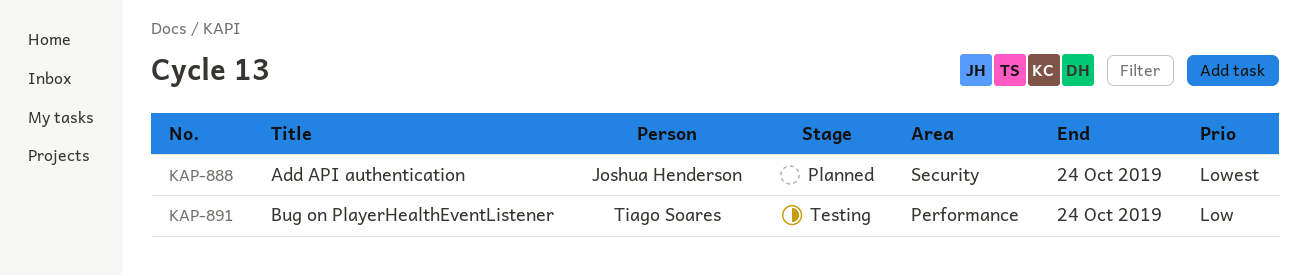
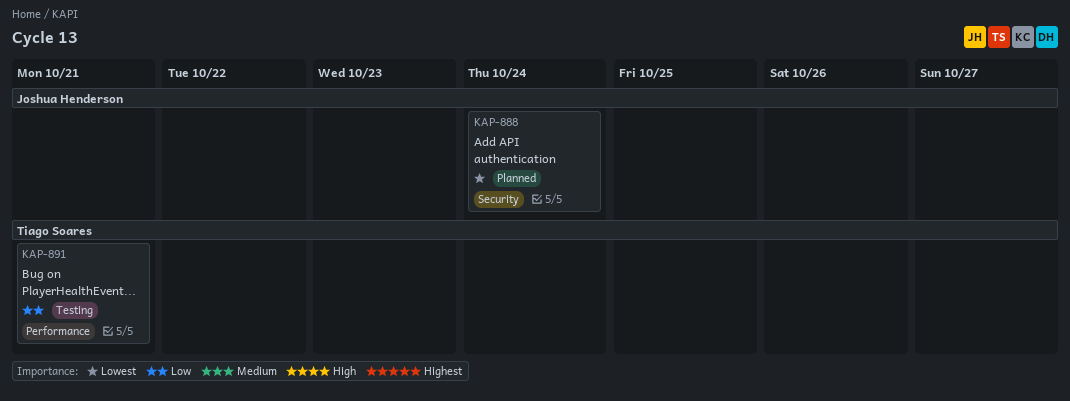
KAP-891, due: Oct 24 -> Oct 21

